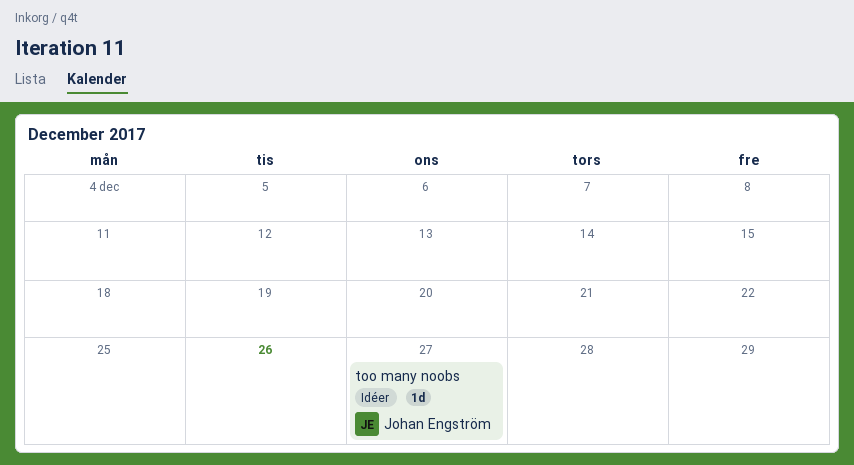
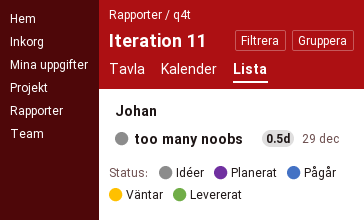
too many noobs, estimate: 1d -> 0.5d
too many noobs, due: Dec 27 -> Dec 29

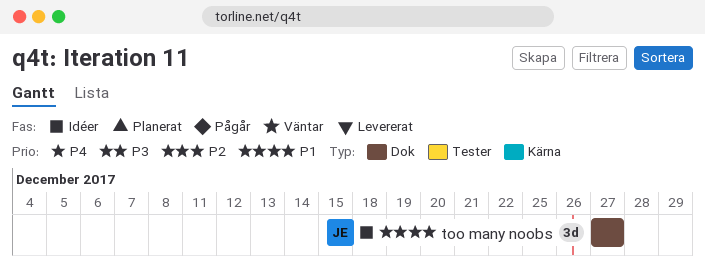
too many noobs, estimate: 0.5d -> 3d
too many noobs, due: Dec 29 -> Dec 27

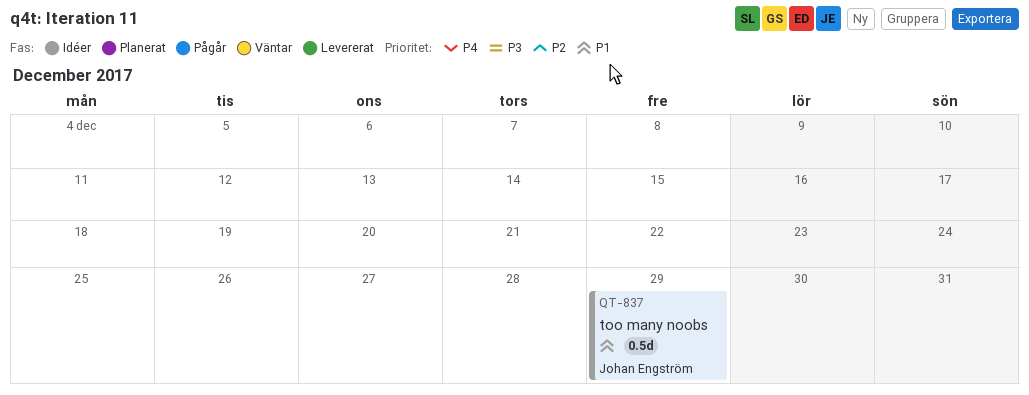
too many noobs, estimate: 3d -> 0.5d
too many noobs, due: Dec 27 -> Dec 29

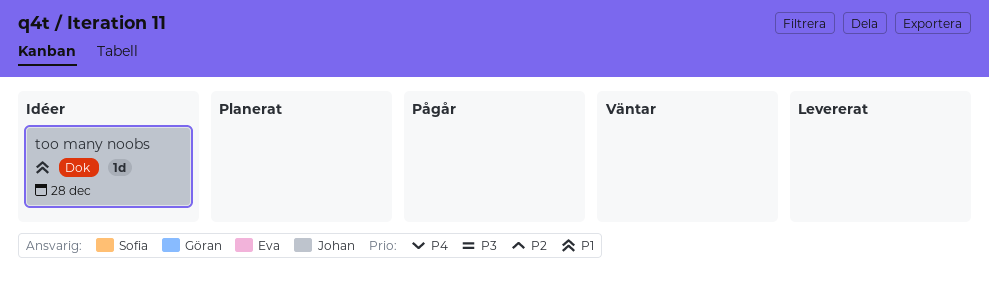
too many noobs, estimate: 0.5d -> 1d
too many noobs, due: Dec 29 -> Dec 28

